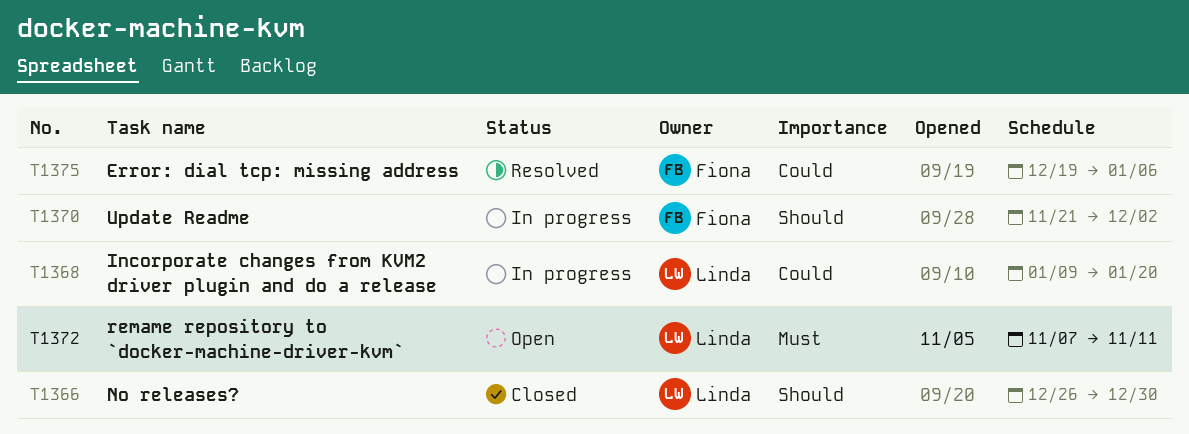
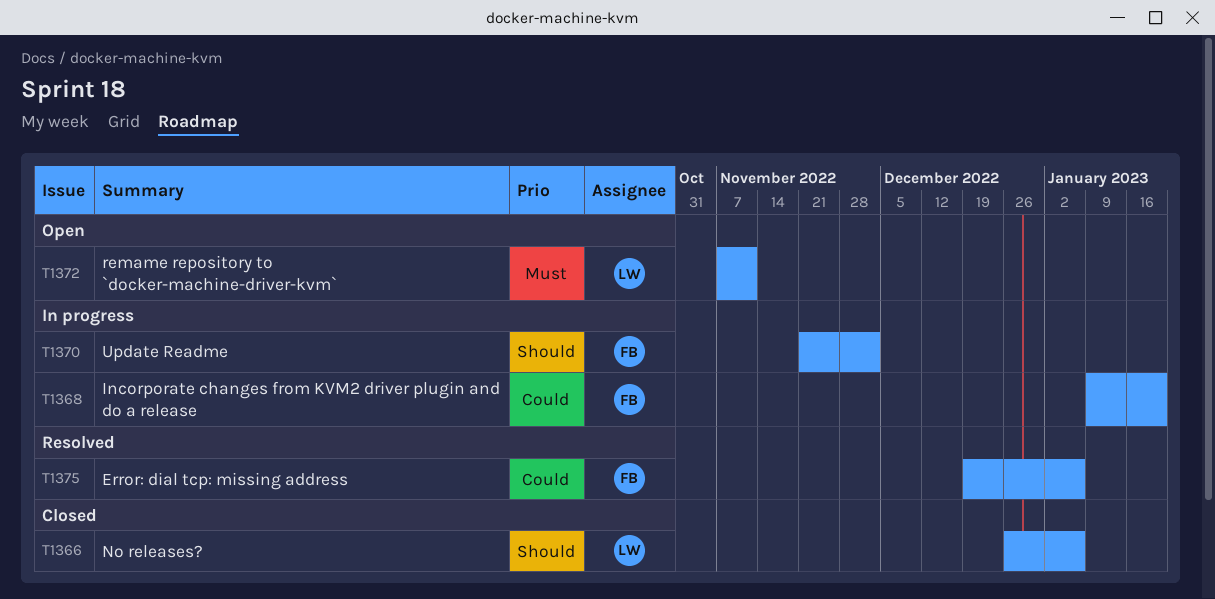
T1366, due: Dec 30 -> Jan 6
T1368, owner: Linda -> Fiona

